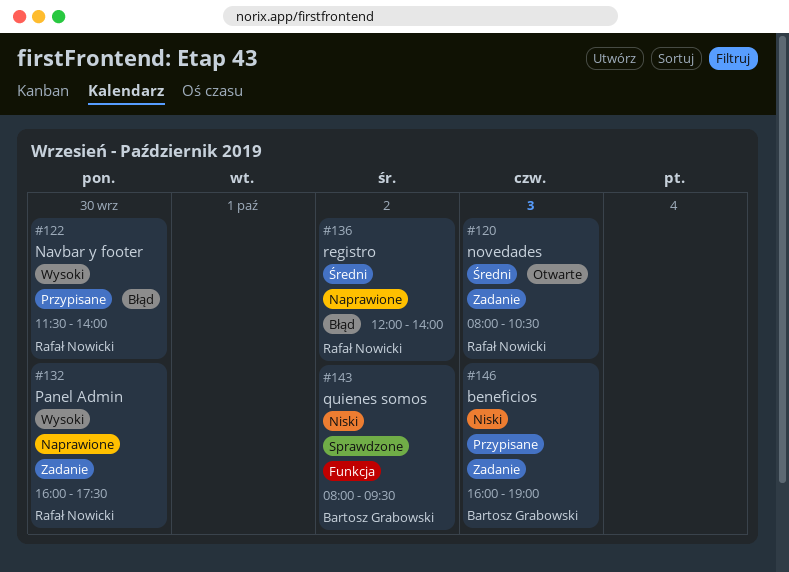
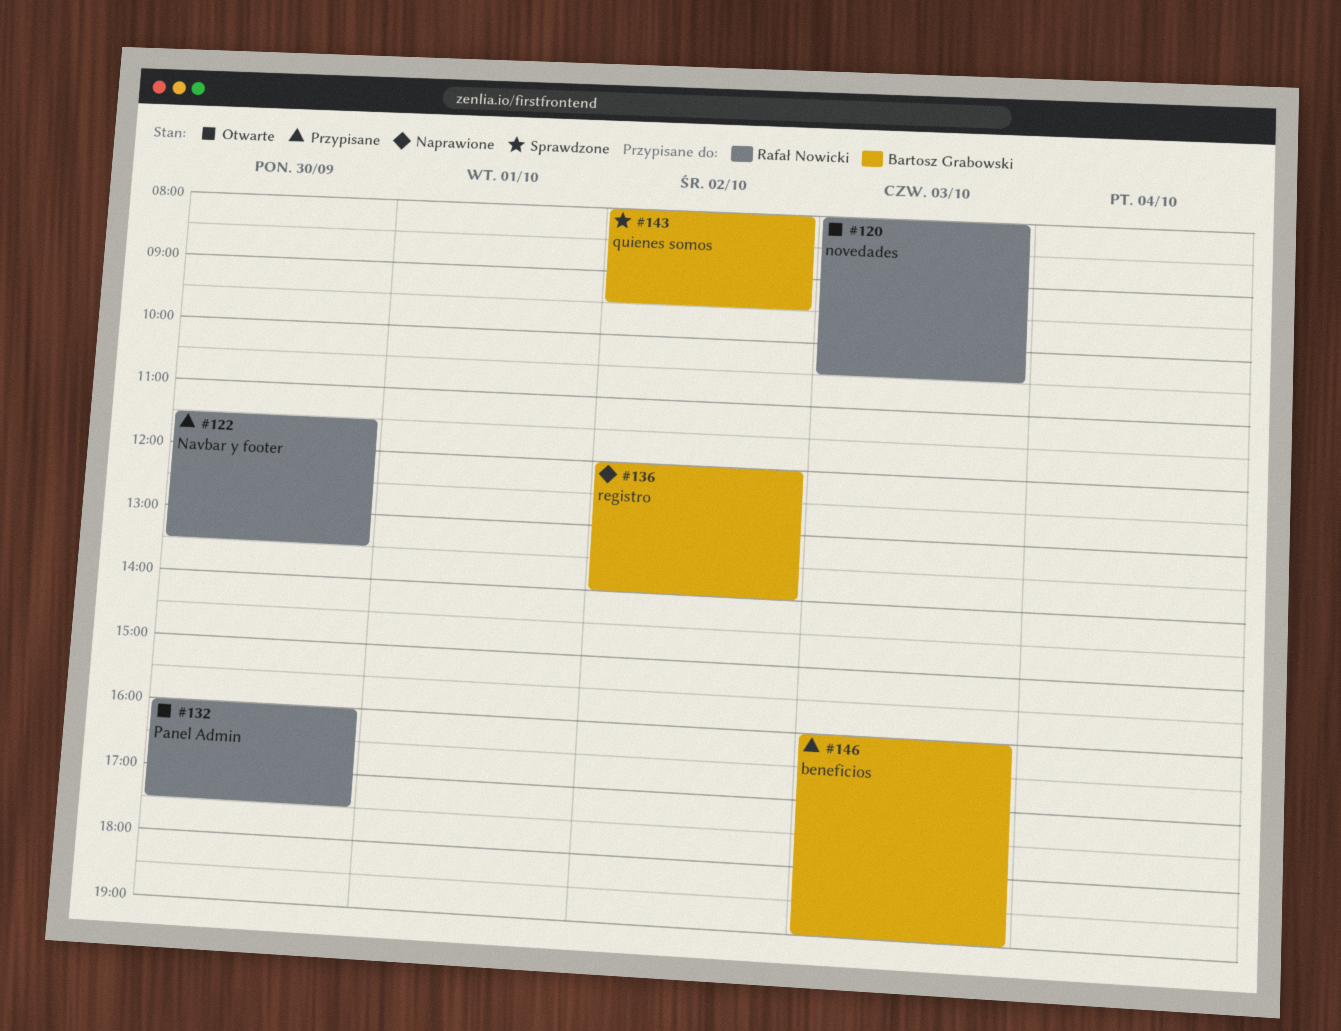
#122, ends: 14:00 -> 13:30
#132, status: Naprawione -> Otwarte
#136, owner: Rafał Nowicki -> Bartosz Grabowski

